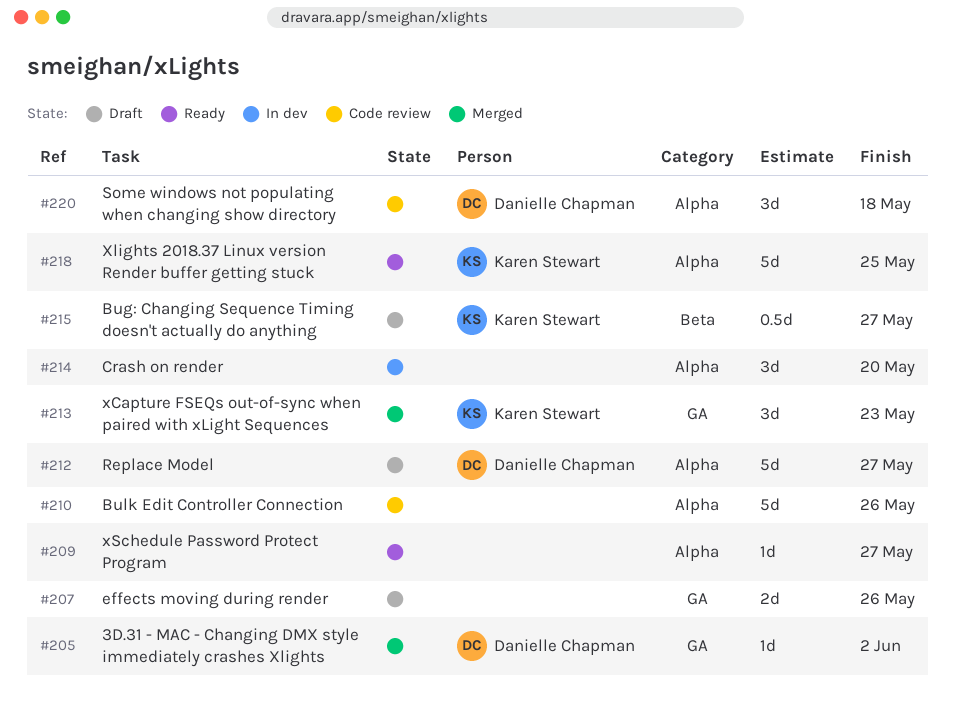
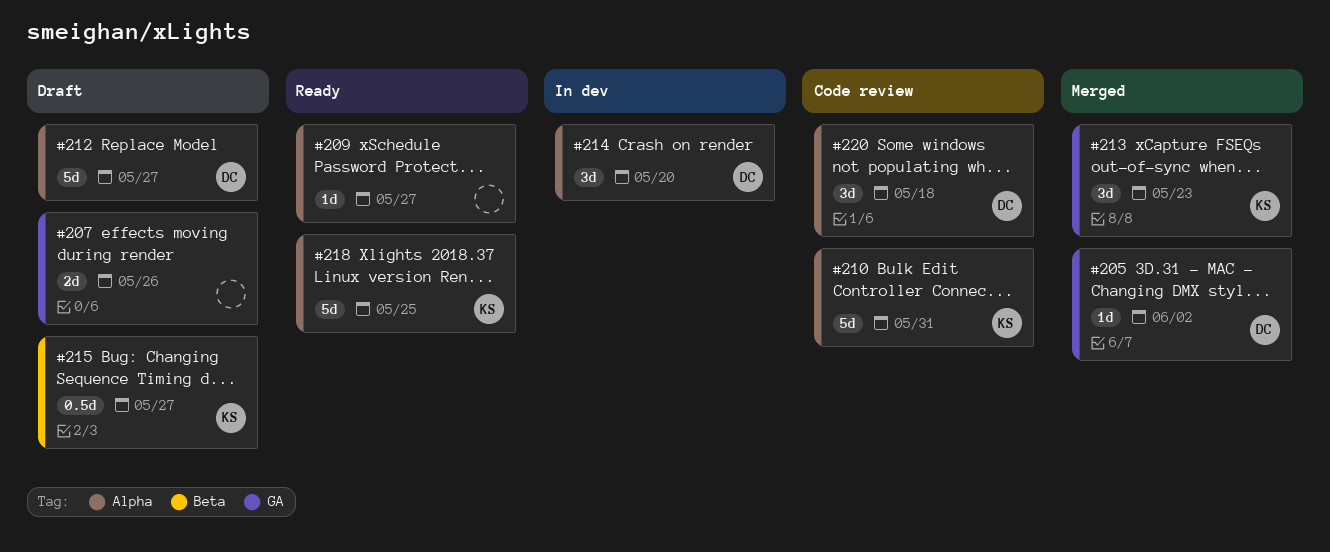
#210, owner: none -> Karen Stewart
#210, due: May 26 -> May 31
#214, owner: none -> Danielle Chapman

